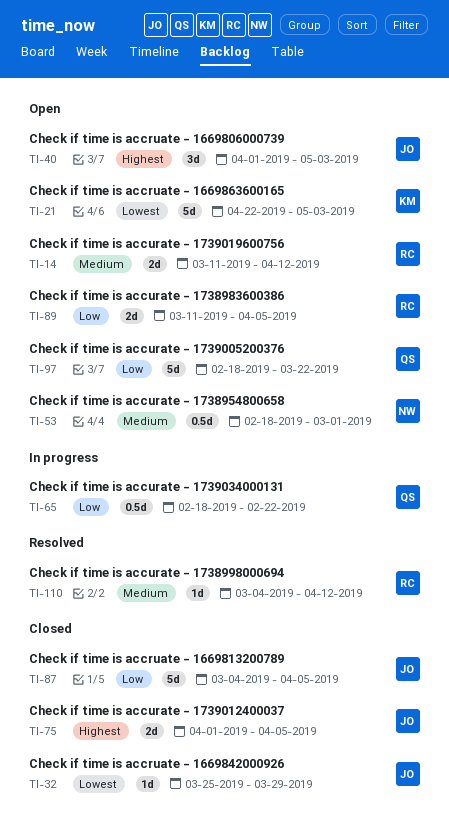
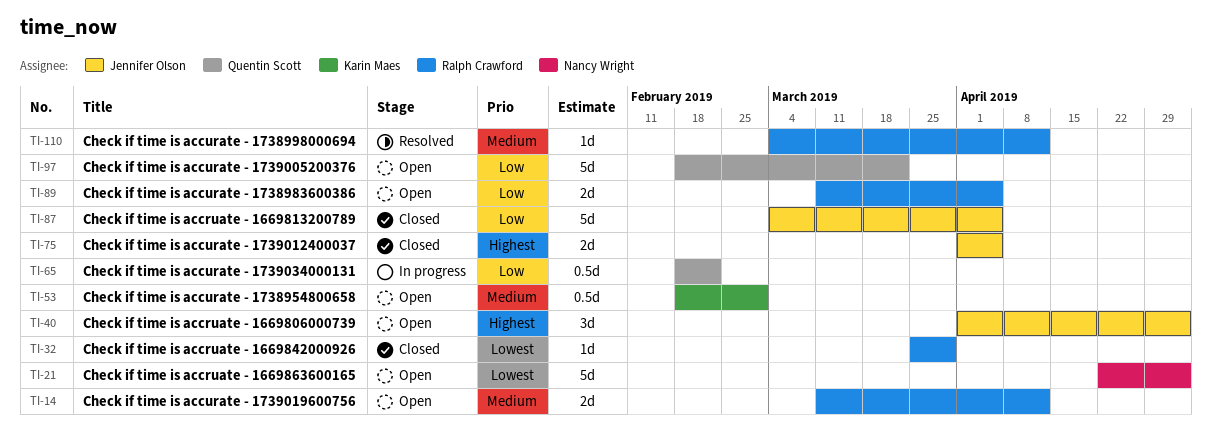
TI-21, owner: Karin Maes -> Nancy Wright
TI-32, owner: Jennifer Olson -> Ralph Crawford
TI-53, owner: Nancy Wright -> Karin Maes

